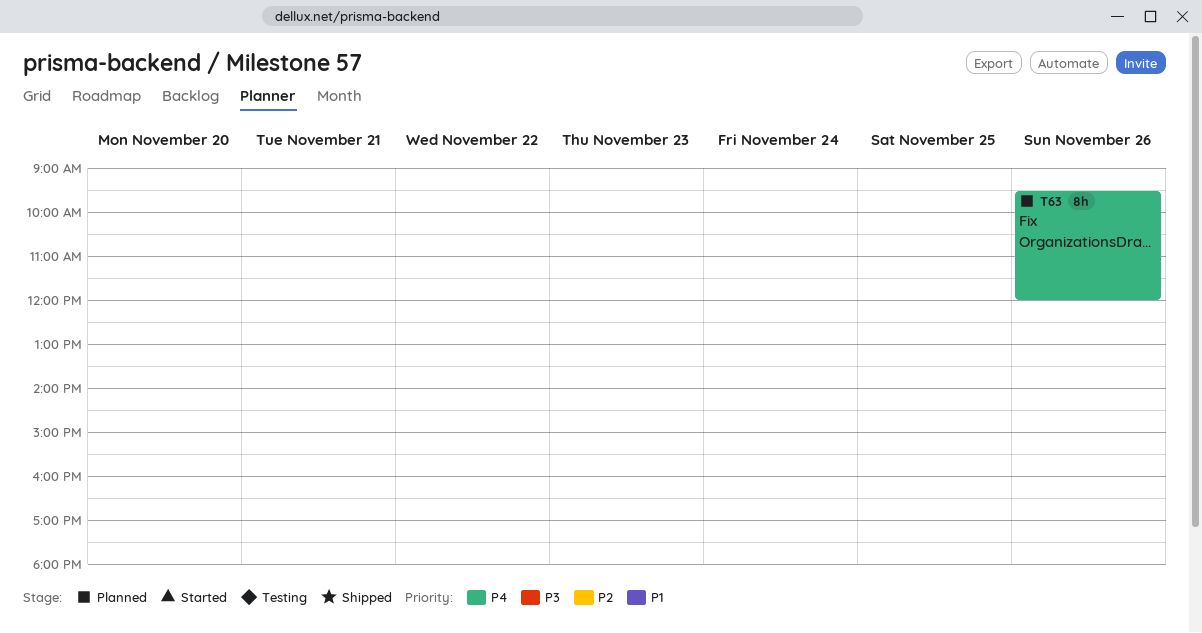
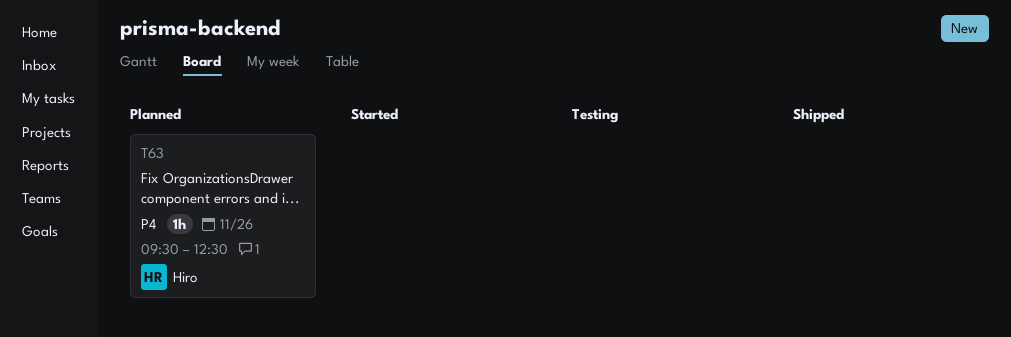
T63, estimate: 8h -> 1h
T63, ends: 12:00 -> 12:30

